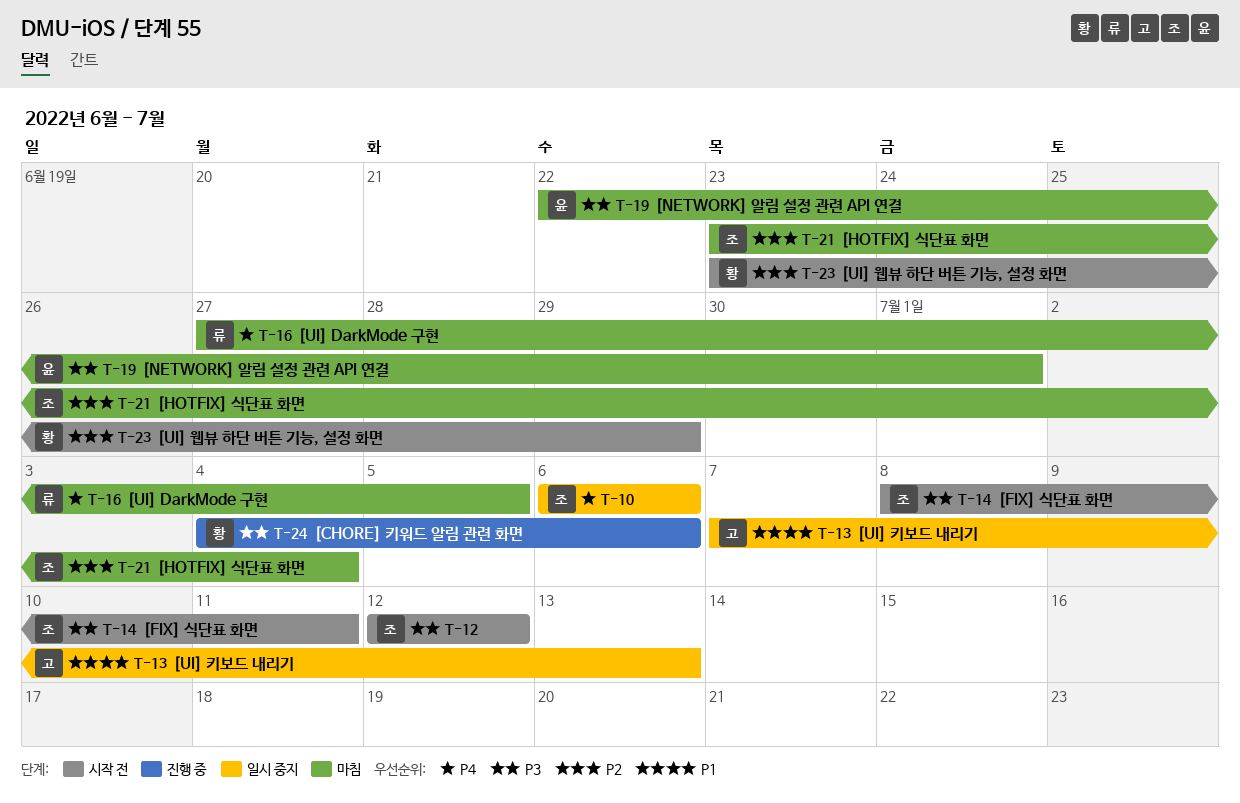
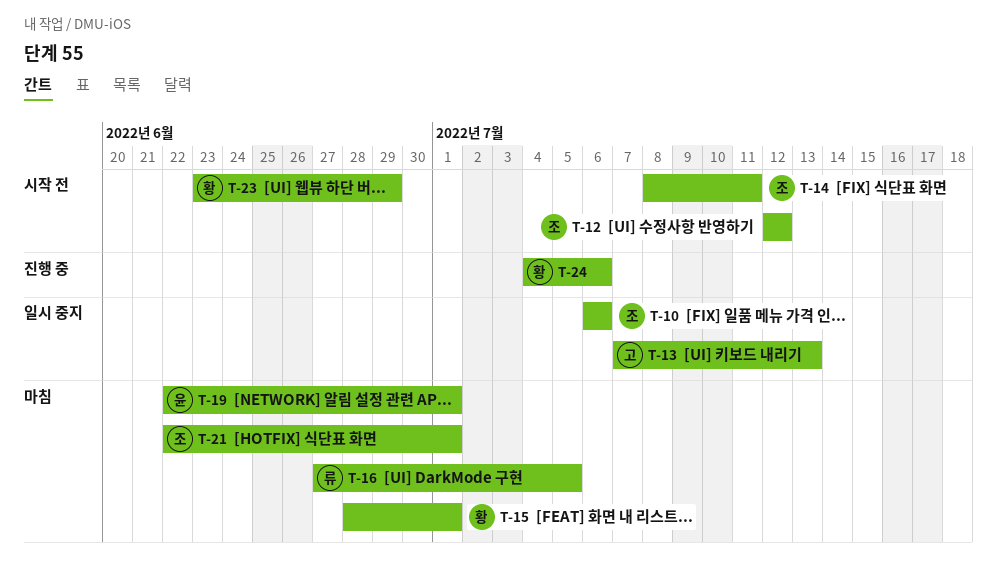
T-15: none -> present
T-21, start: Jun 23 -> Jun 22
T-21, due: Jul 4 -> Jul 1

